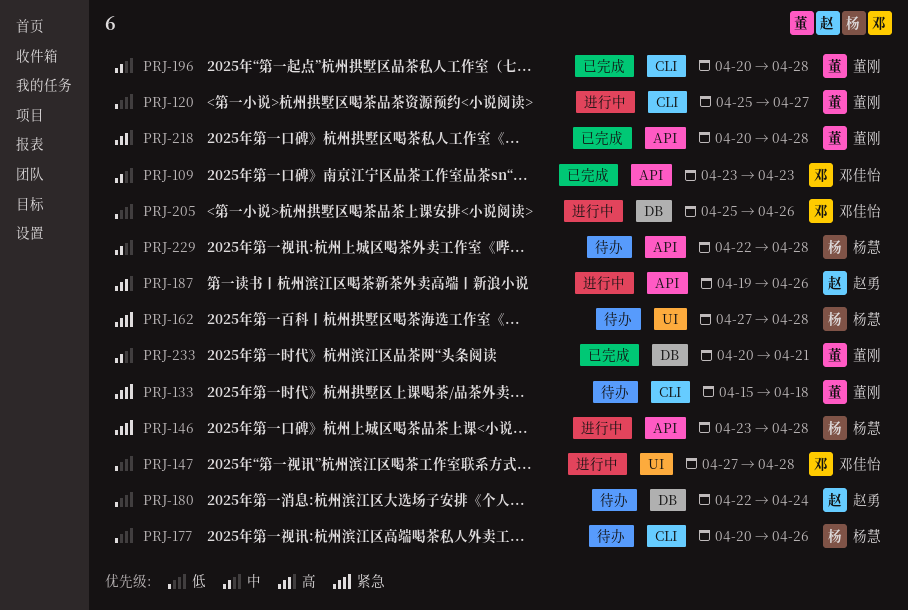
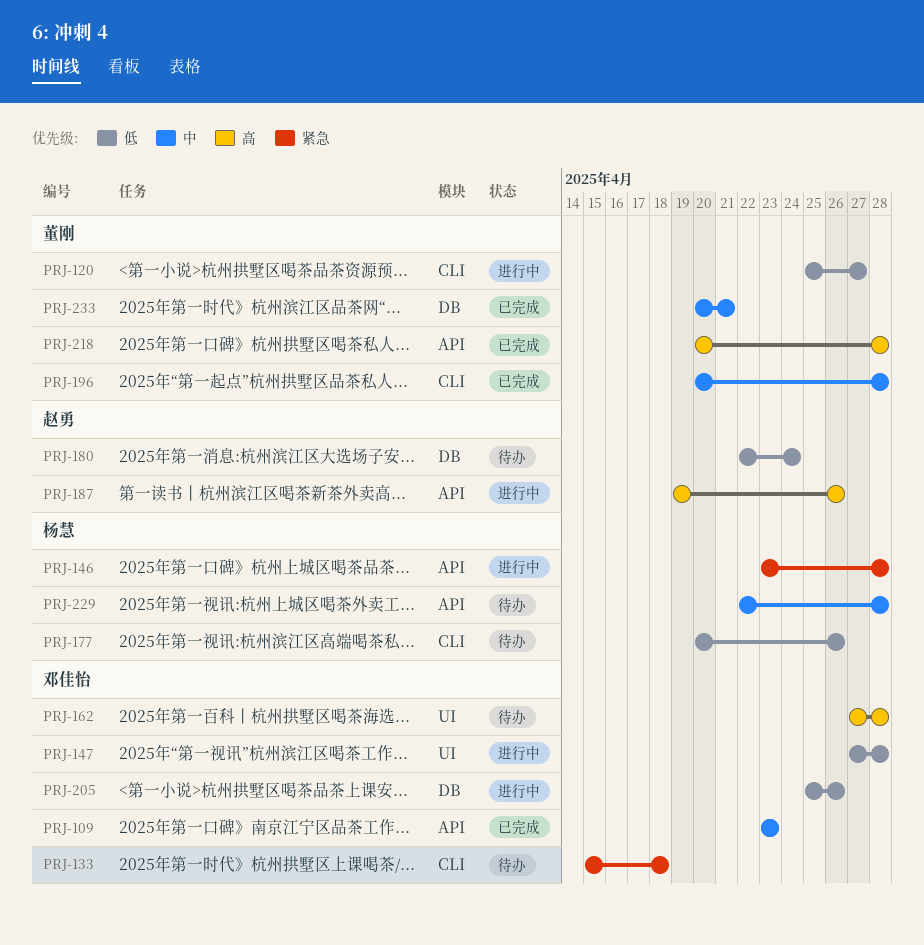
PRJ-133, owner: 董刚 -> 邓佳怡
PRJ-162, owner: 杨慧 -> 邓佳怡
PRJ-162, priority: 紧急 -> 高

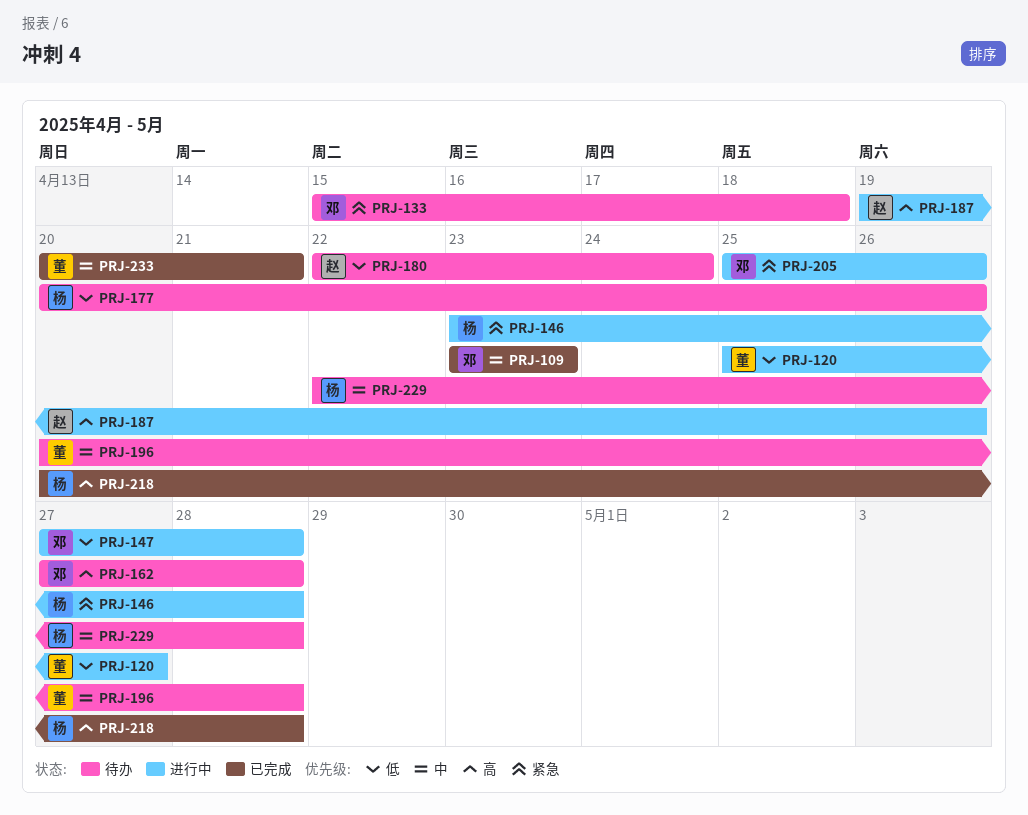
PRJ-196, status: 已完成 -> 待办
PRJ-205, priority: 低 -> 紧急
PRJ-218, owner: 董刚 -> 杨慧

